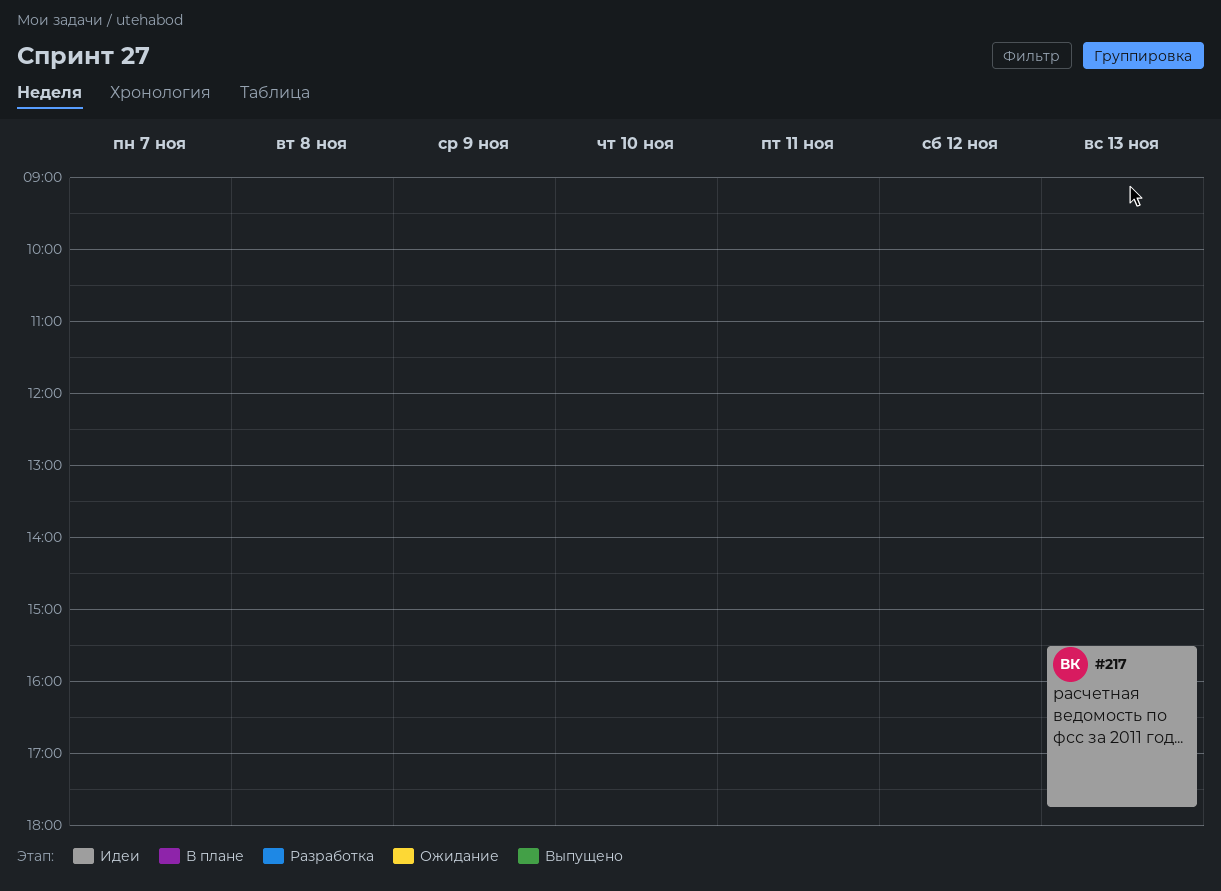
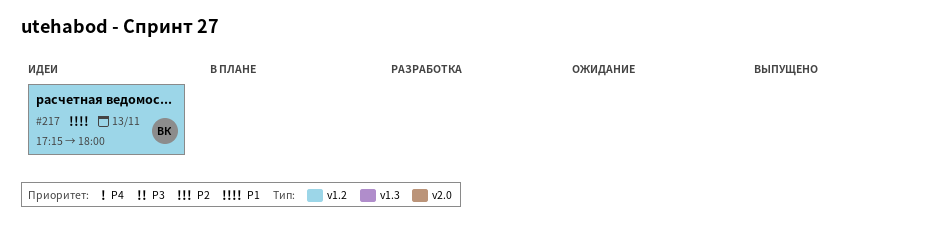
#217, begins: 15:30 -> 17:15
#217, ends: 17:45 -> 18:00

